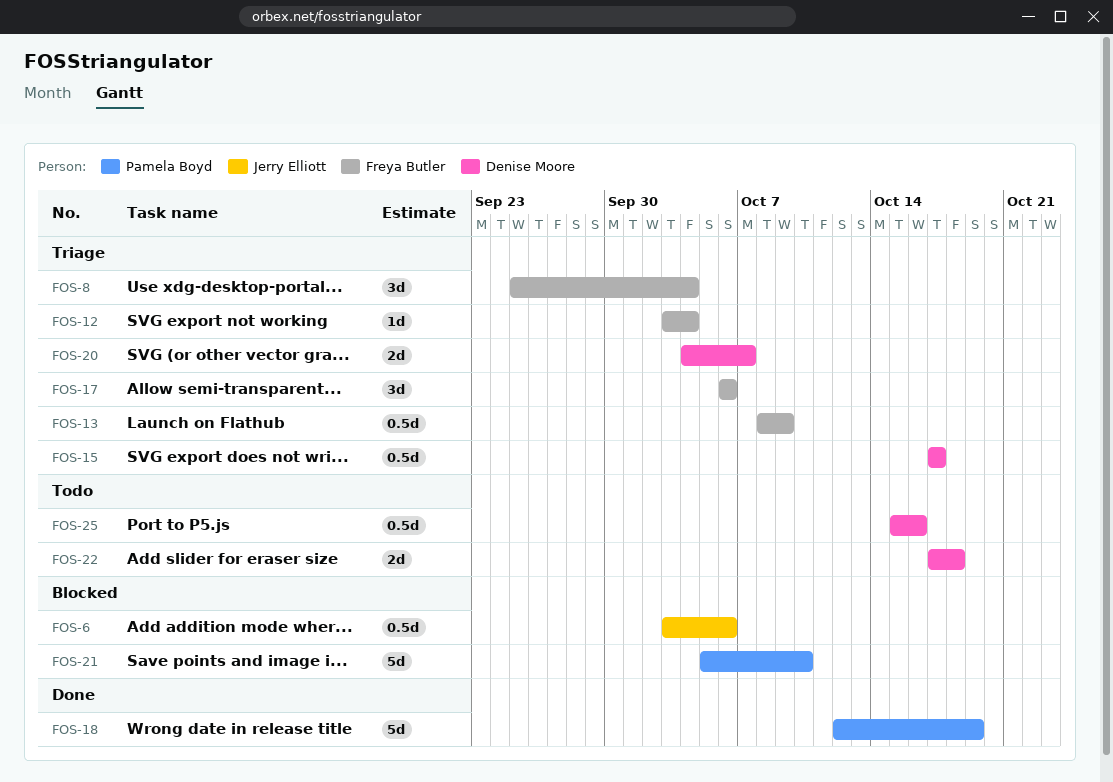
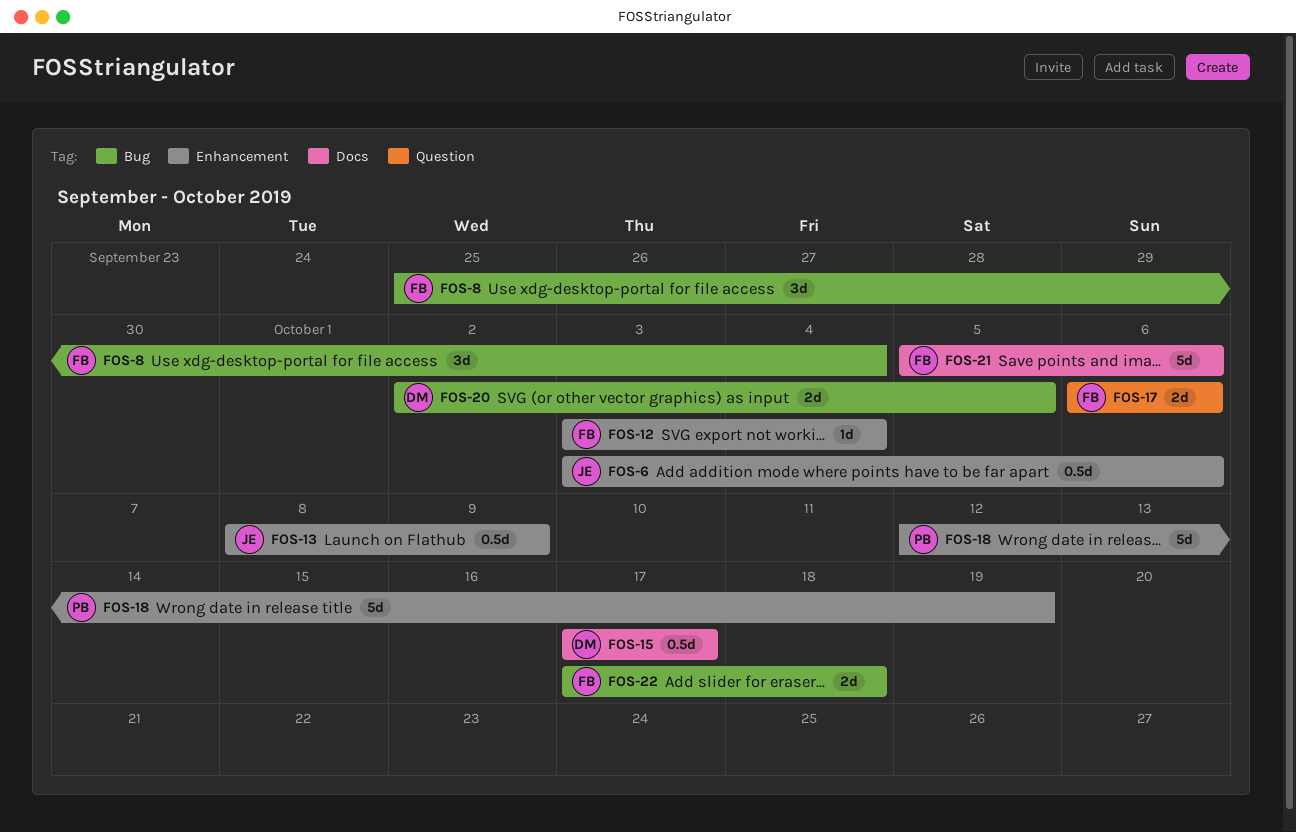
FOS-13, owner: Freya Butler -> Jerry Elliott
FOS-17, estimate: 3d -> 2d
FOS-20, start: Oct 4 -> Oct 2
FOS-20, due: Oct 7 -> Oct 5
FOS-21, owner: Pamela Boyd -> Freya Butler
FOS-21, due: Oct 10 -> Oct 6
FOS-22, owner: Denise Moore -> Freya Butler
FOS-25: present -> none

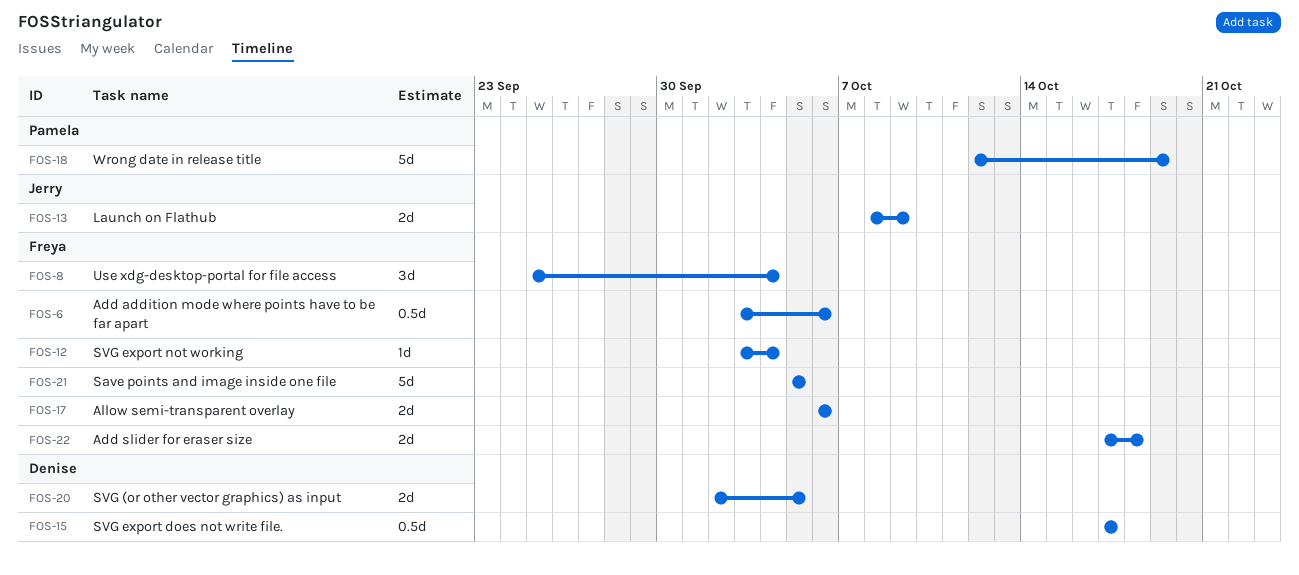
FOS-6, owner: Jerry -> Freya
FOS-13, estimate: 0.5d -> 2d
FOS-21, due: Oct 6 -> Oct 5

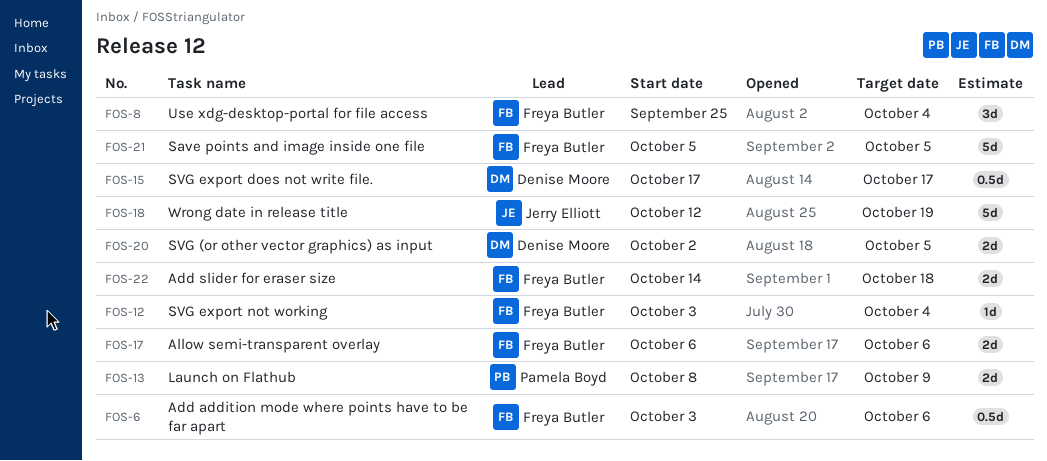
FOS-13, owner: Jerry Elliott -> Pamela Boyd
FOS-18, owner: Pamela Boyd -> Jerry Elliott
FOS-22, start: Oct 17 -> Oct 14

